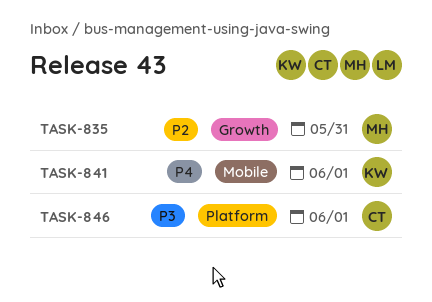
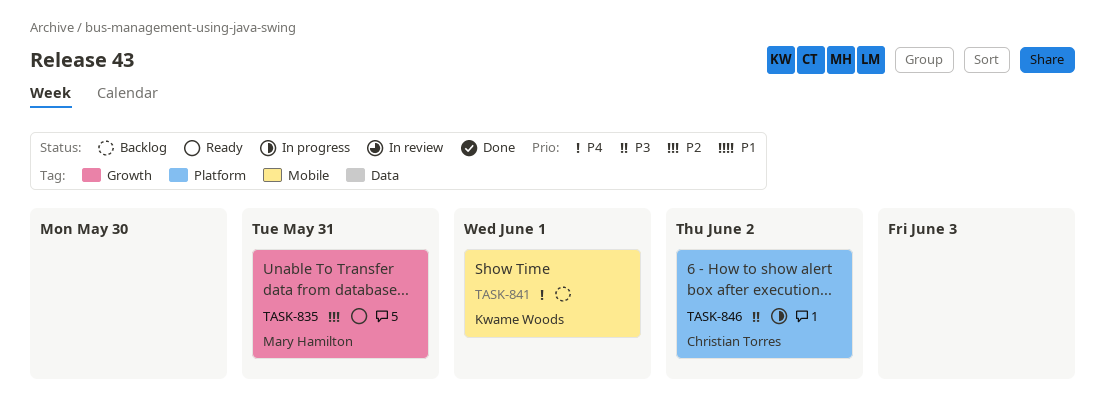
TASK-846, due: Jun 1 -> Jun 2

